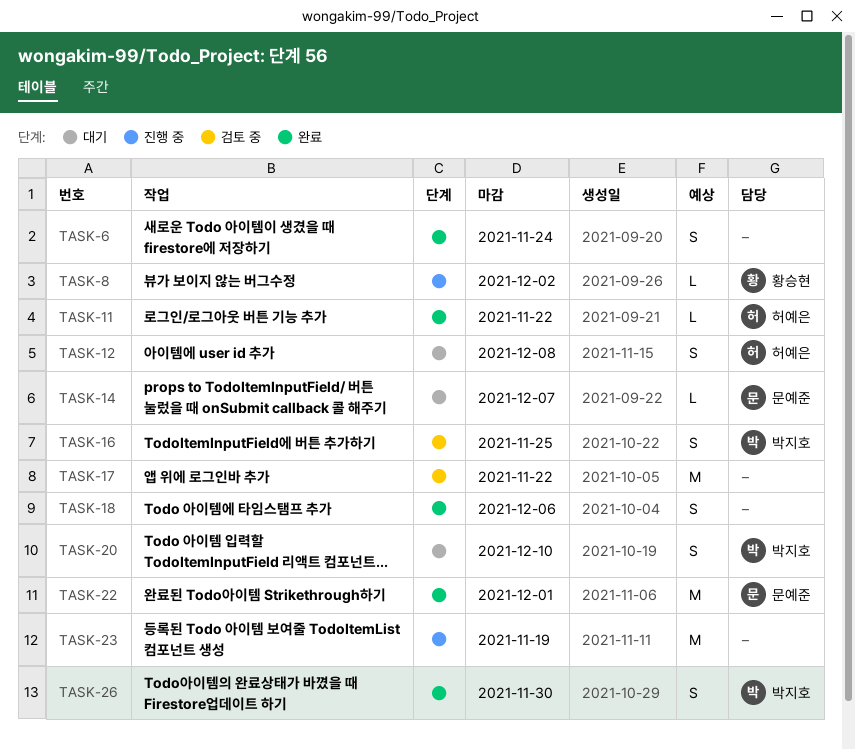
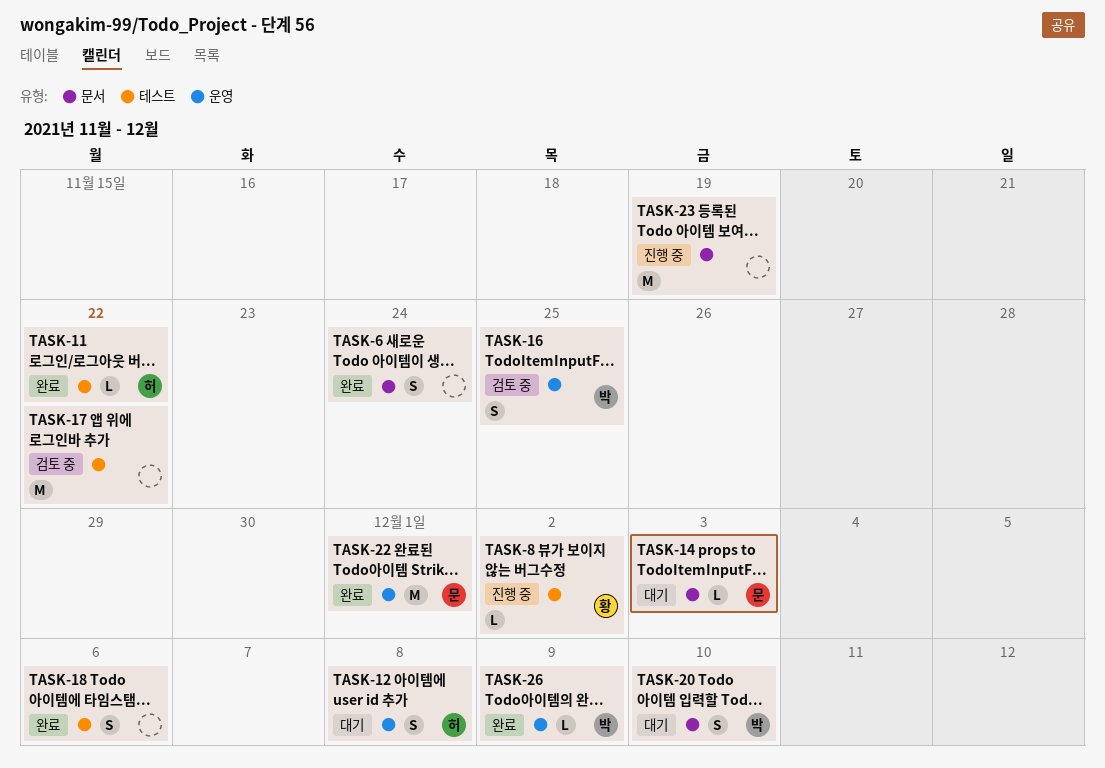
TASK-14, due: Dec 7 -> Dec 3
TASK-26, estimate: S -> L
TASK-26, due: Nov 30 -> Dec 9

